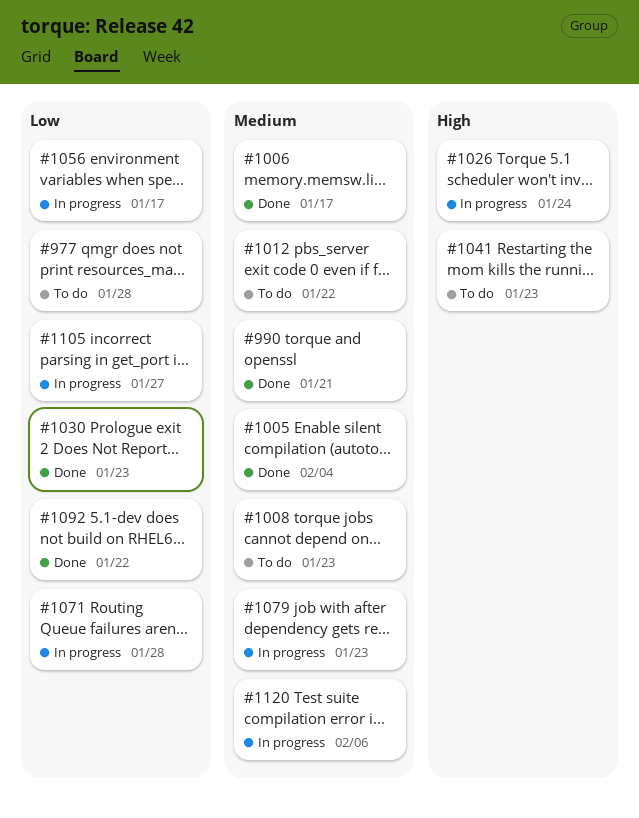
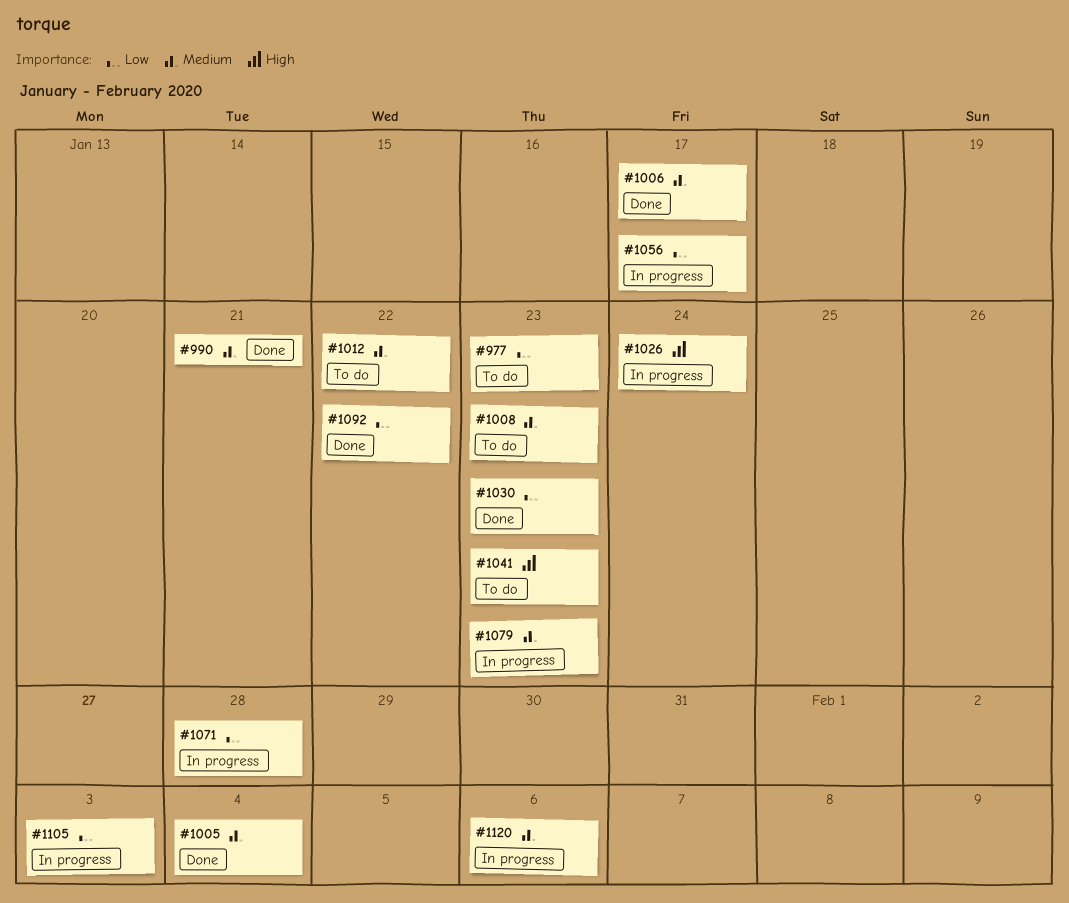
#977, due: Jan 28 -> Jan 23
#1105, due: Jan 27 -> Feb 3

